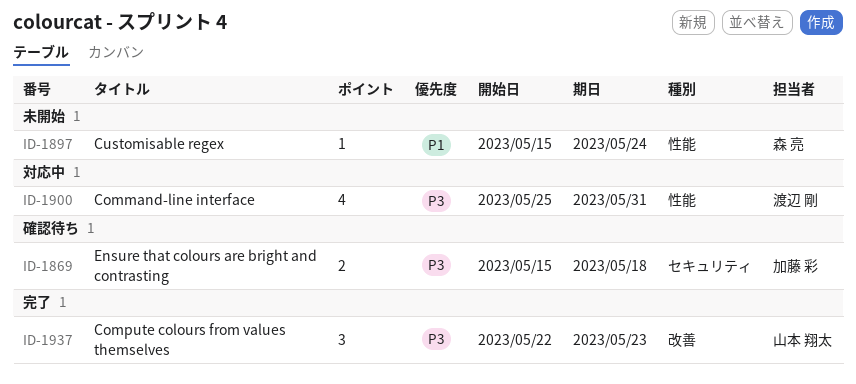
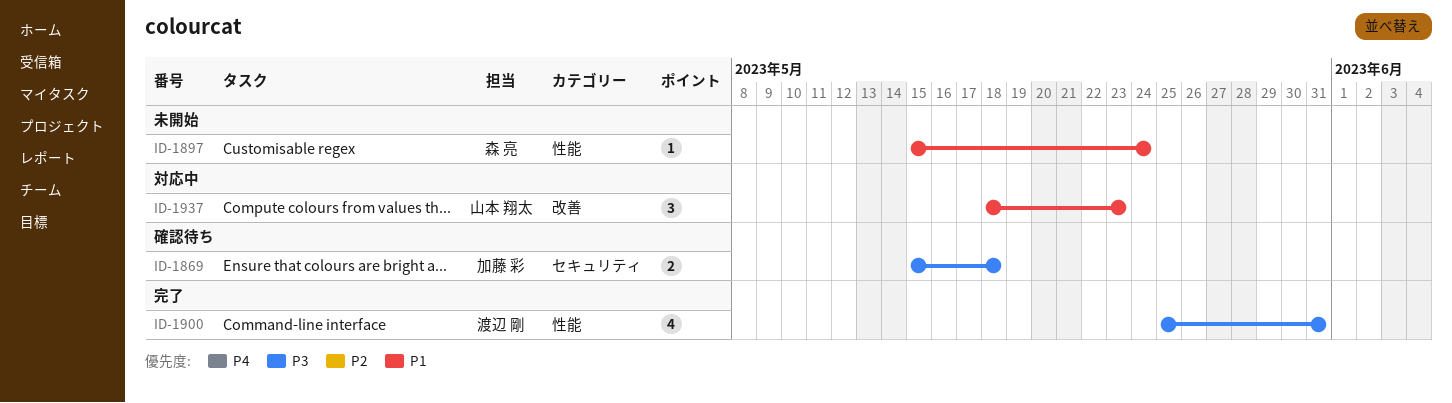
ID-1900, status: 対応中 -> 完了
ID-1937, status: 完了 -> 対応中
ID-1937, priority: P3 -> P1
ID-1937, start: May 22 -> May 18

